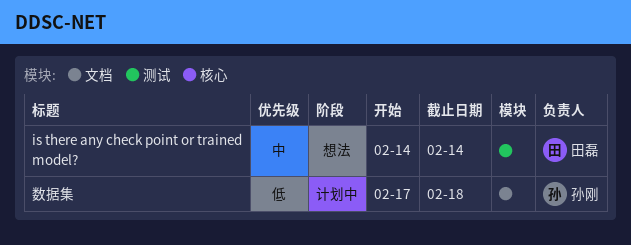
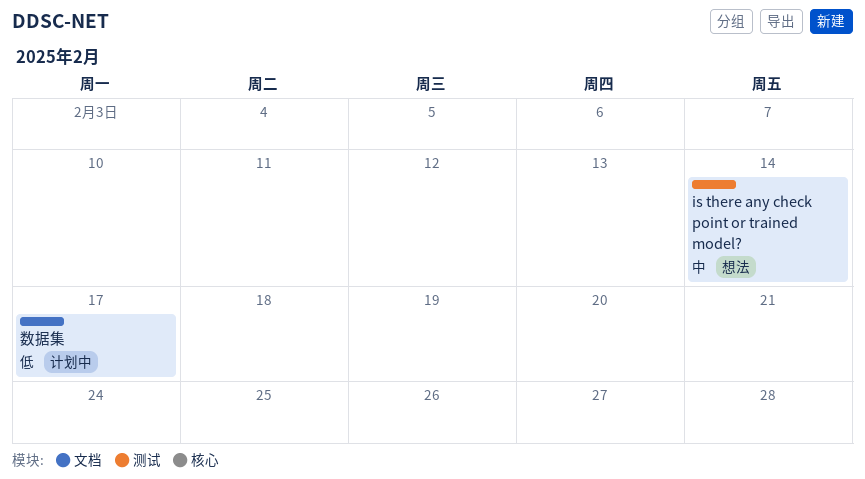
数据集, due: Feb 18 -> Feb 17

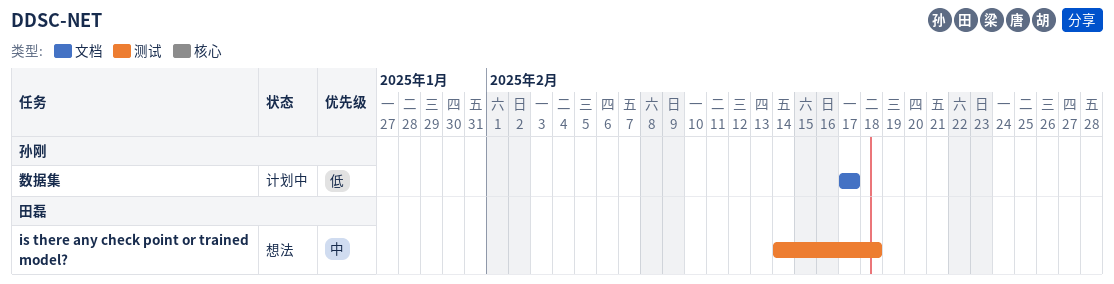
is there any check point or trained model?, due: Feb 14 -> Feb 18

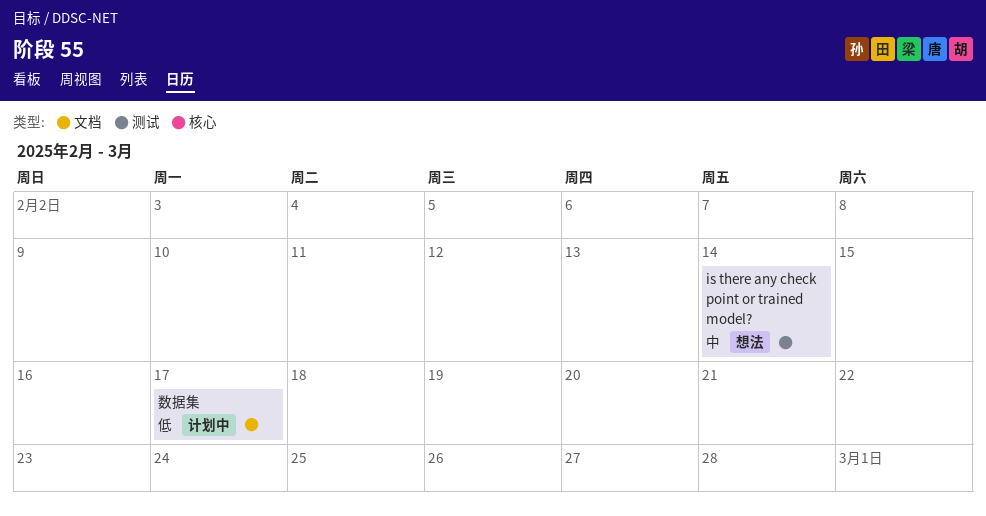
is there any check point or trained model?, due: Feb 18 -> Feb 14

